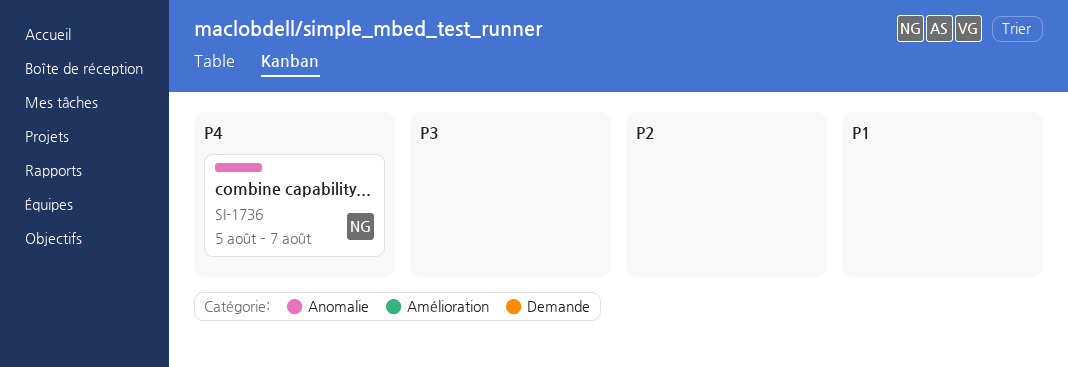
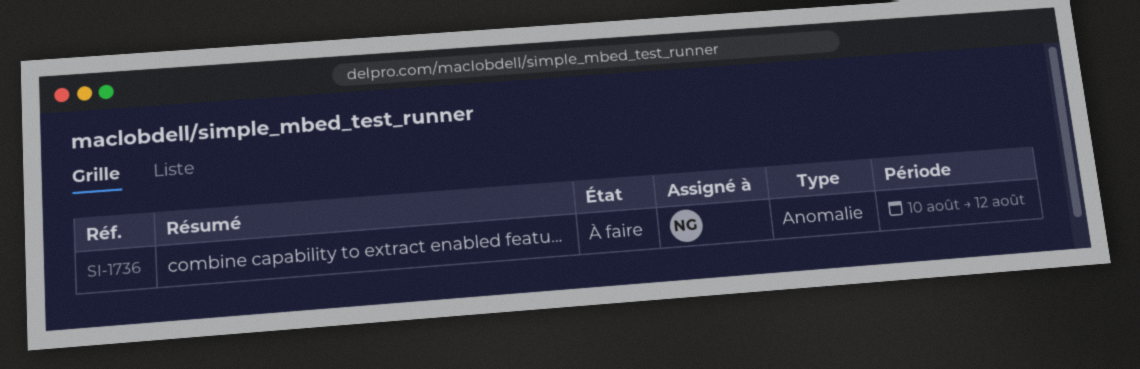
SI-1736, start: Aug 5 -> Aug 10
SI-1736, due: Aug 7 -> Aug 12

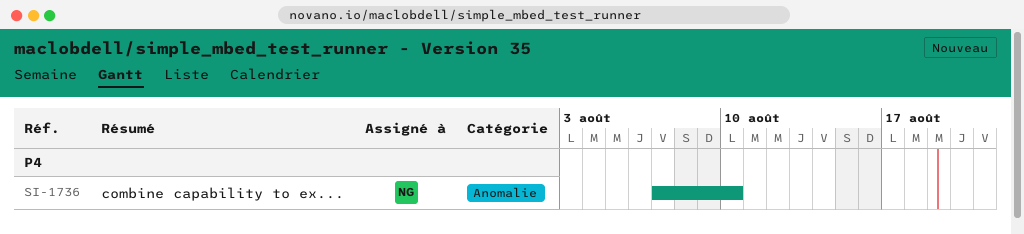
SI-1736, start: Aug 10 -> Aug 7
SI-1736, due: Aug 12 -> Aug 10

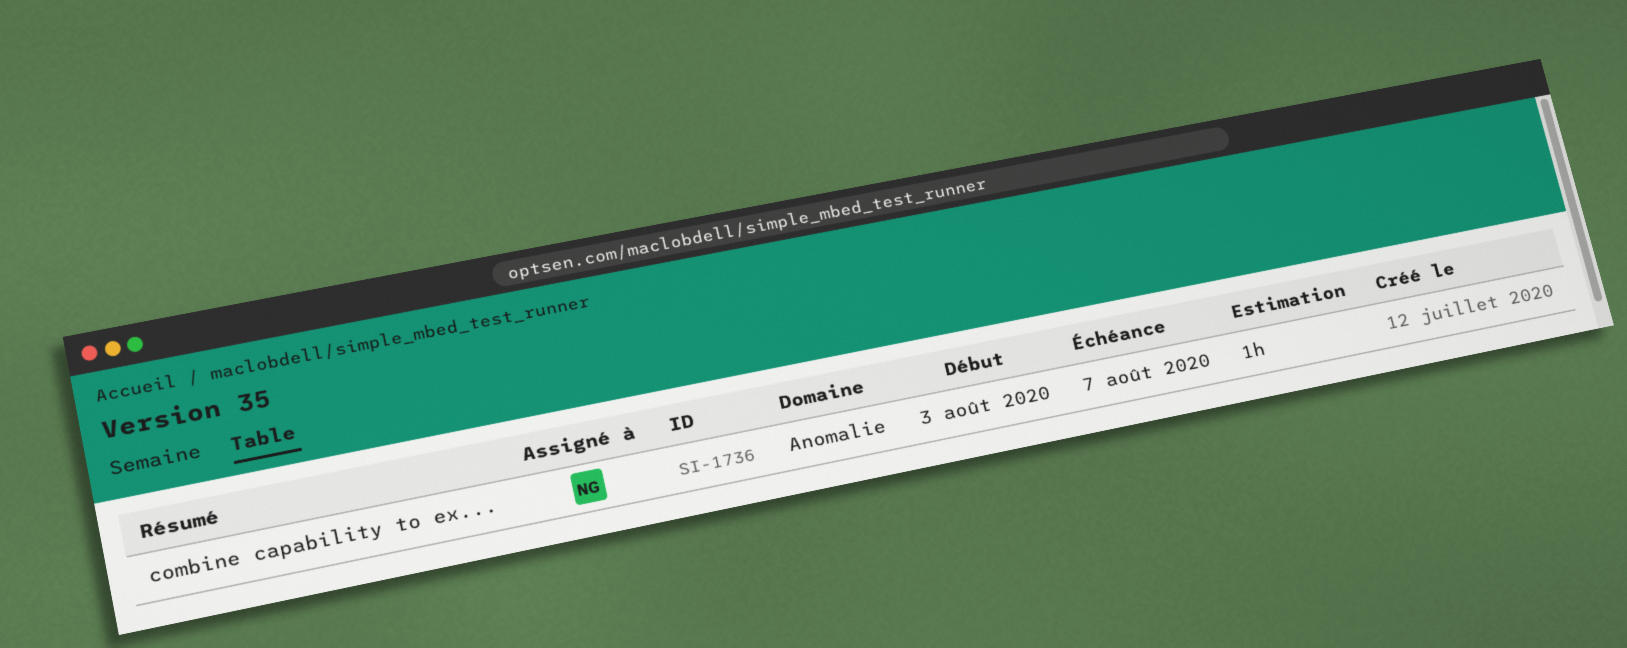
SI-1736, start: Aug 7 -> Aug 3
SI-1736, due: Aug 10 -> Aug 7

